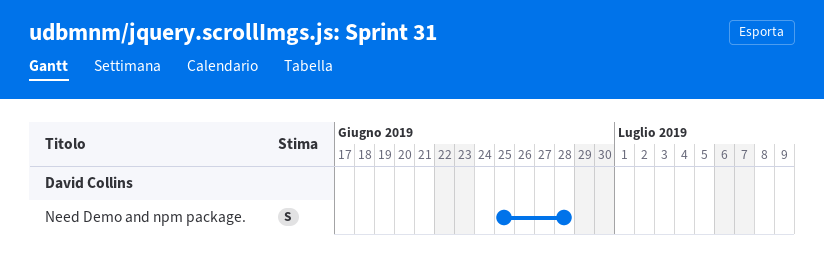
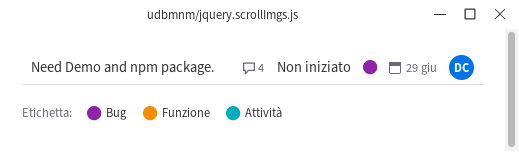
Need Demo and npm package., due: Jun 28 -> Jun 29

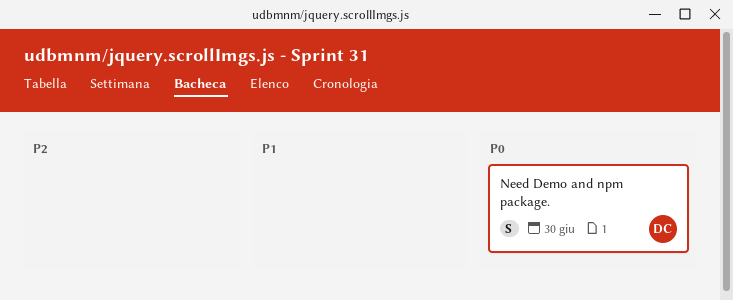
Need Demo and npm package., due: Jun 29 -> Jun 30

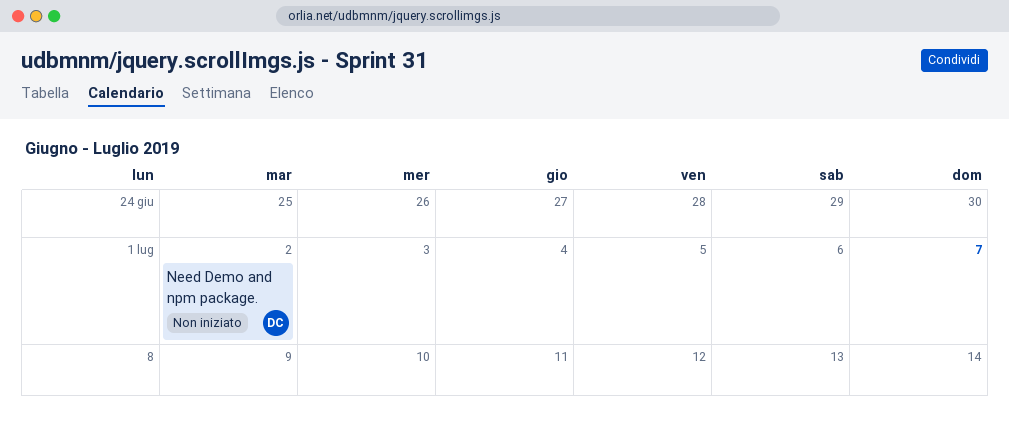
Need Demo and npm package., due: Jun 30 -> Jul 2

